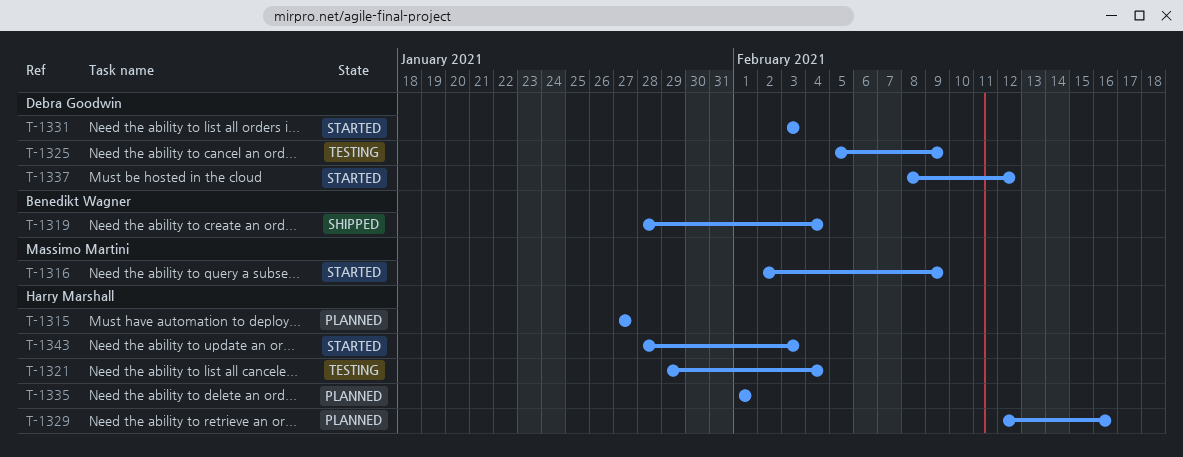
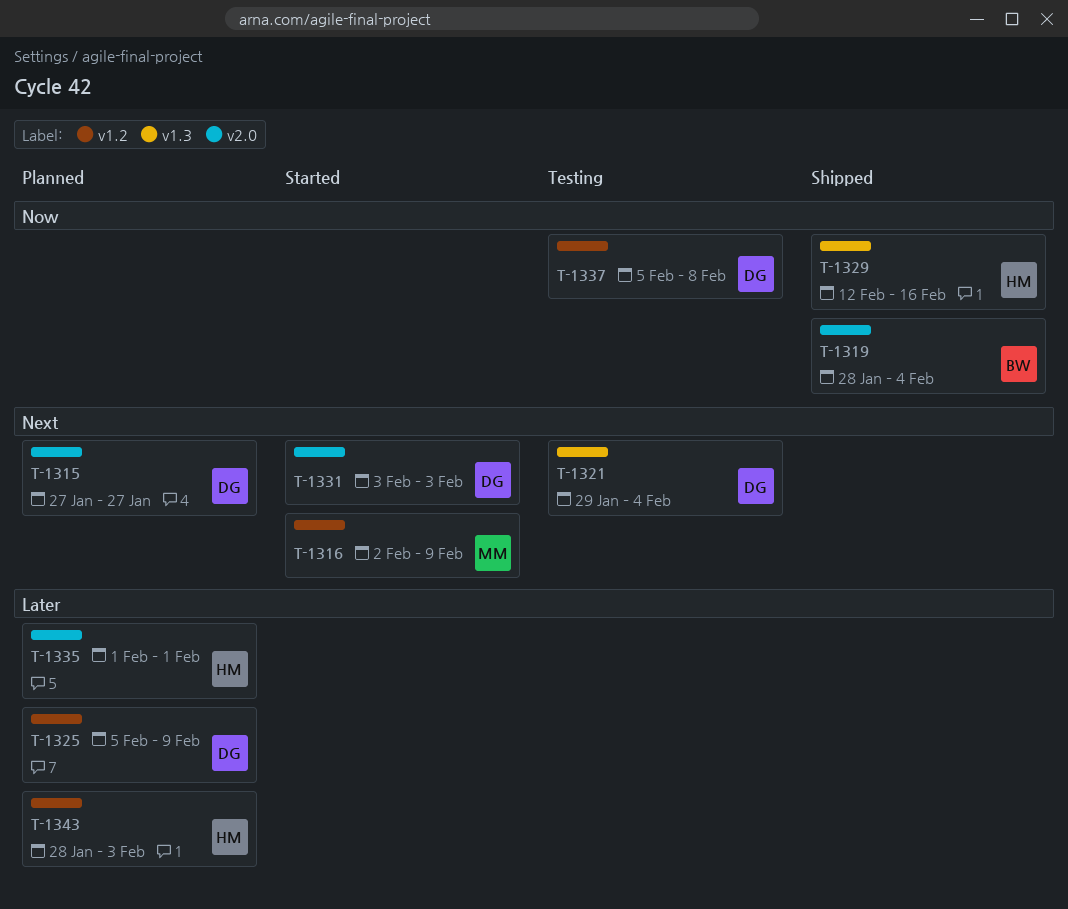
T-1315, owner: Harry Marshall -> Debra Goodwin
T-1321, owner: Harry Marshall -> Debra Goodwin
T-1325, status: Testing -> Planned
T-1329, status: Planned -> Shipped
T-1337, status: Started -> Testing
T-1337, start: Feb 8 -> Feb 5
T-1337, due: Feb 12 -> Feb 8
T-1343, status: Started -> Planned

